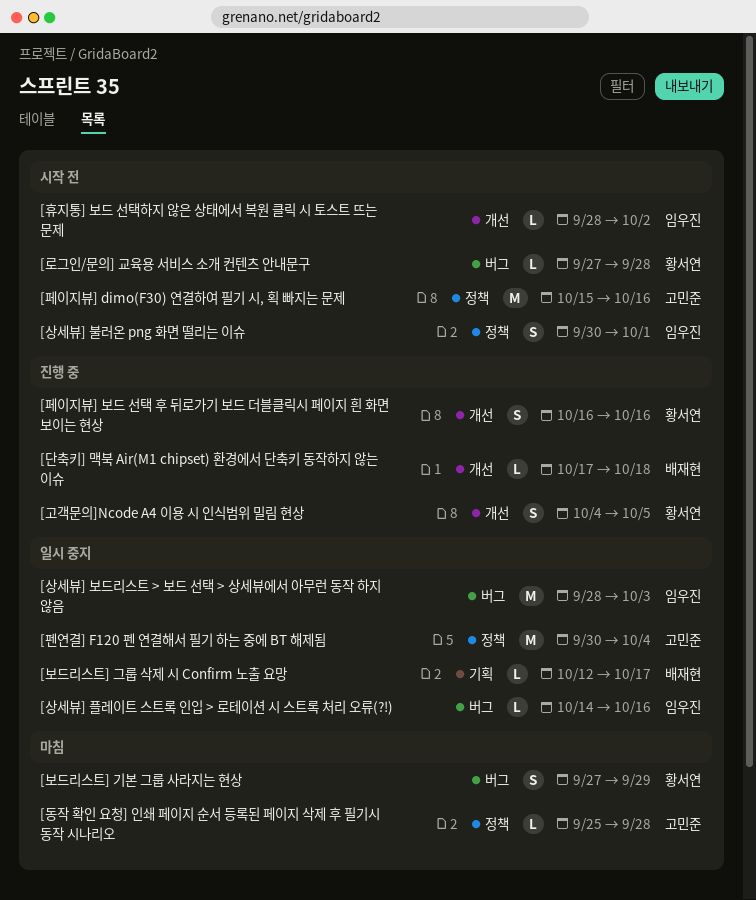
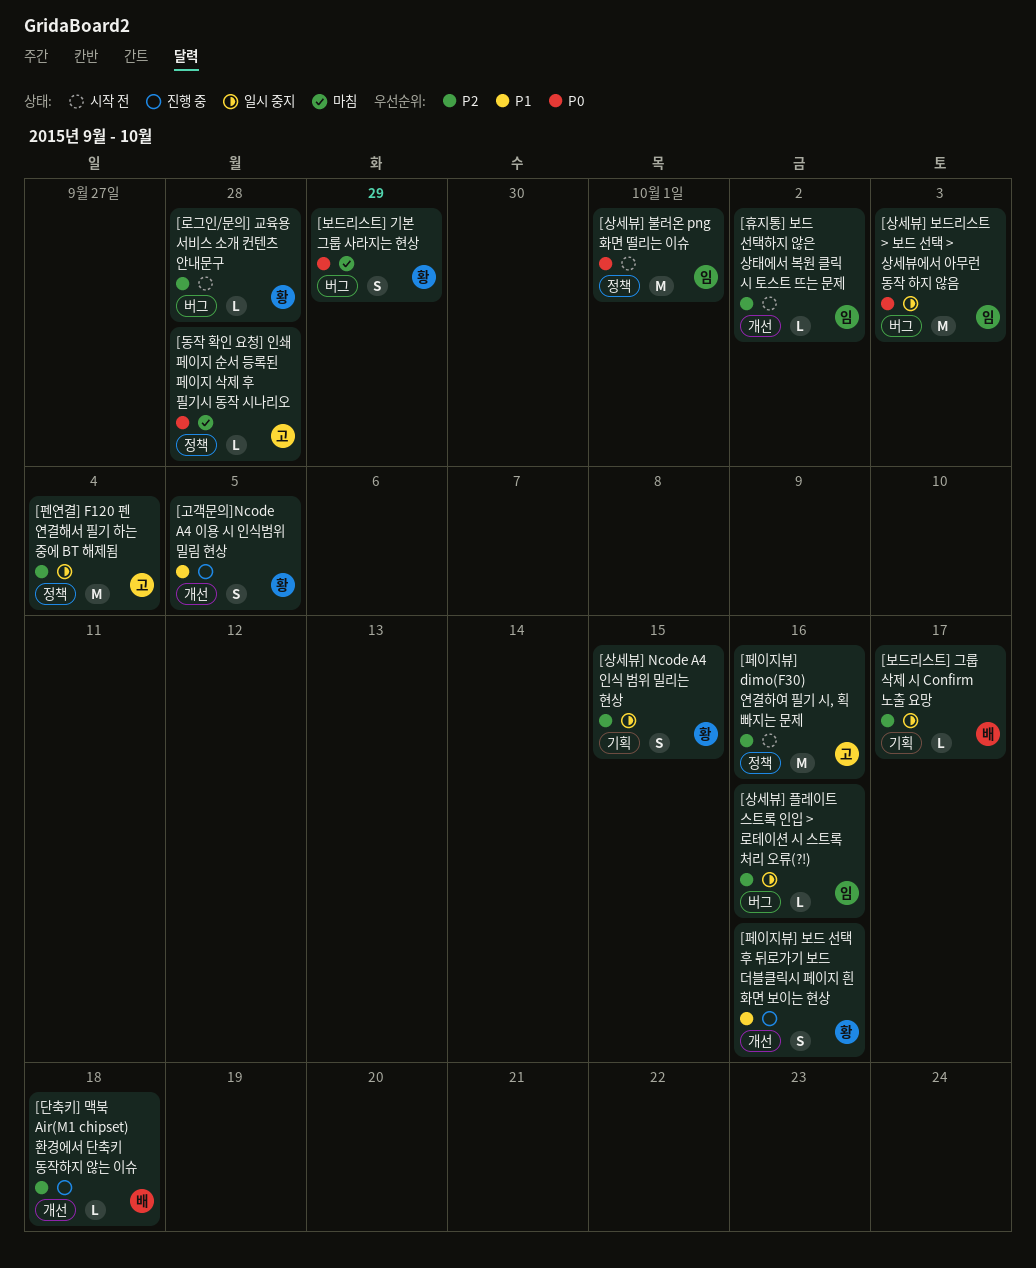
[상세뷰] Ncode A4 인식 범위 밀리는 현상: none -> present
[상세뷰] 불러온 png 화면 떨리는 이슈, estimate: S -> M

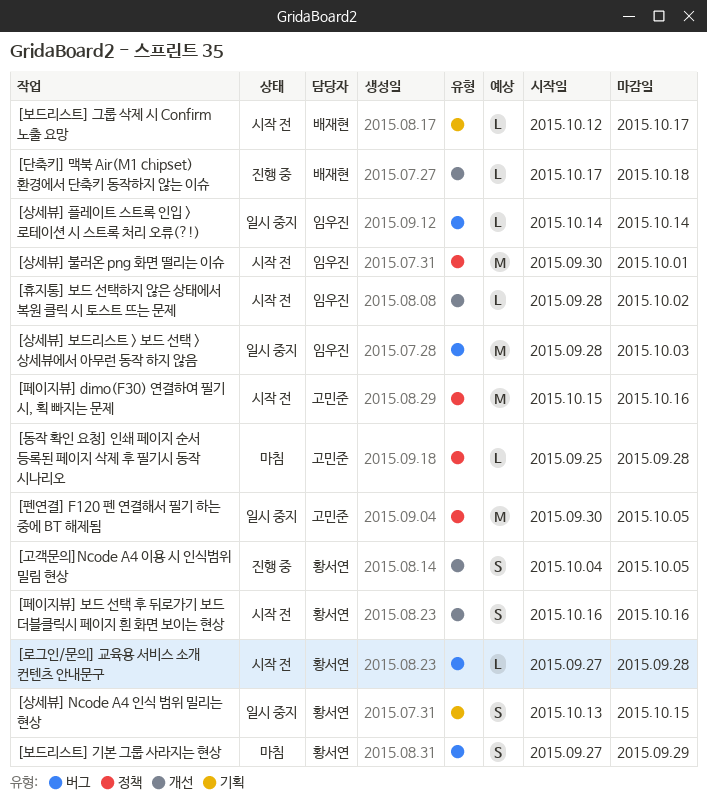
[보드리스트] 그룹 삭제 시 Confirm 노출 요망, status: 일시 중지 -> 시작 전
[상세뷰] 플레이트 스트록 인입 > 로테이션 시 스트록 처리 오류(?!), due: Oct 16 -> Oct 14
[페이지뷰] 보드 선택 후 뒤로가기 보드 더블클릭시 페이지 흰 화면 보이는 현상, status: 진행 중 -> 시작 전
[펜연결] F120 펜 연결해서 필기 하는 중에 BT 해제됨, due: Oct 4 -> Oct 5

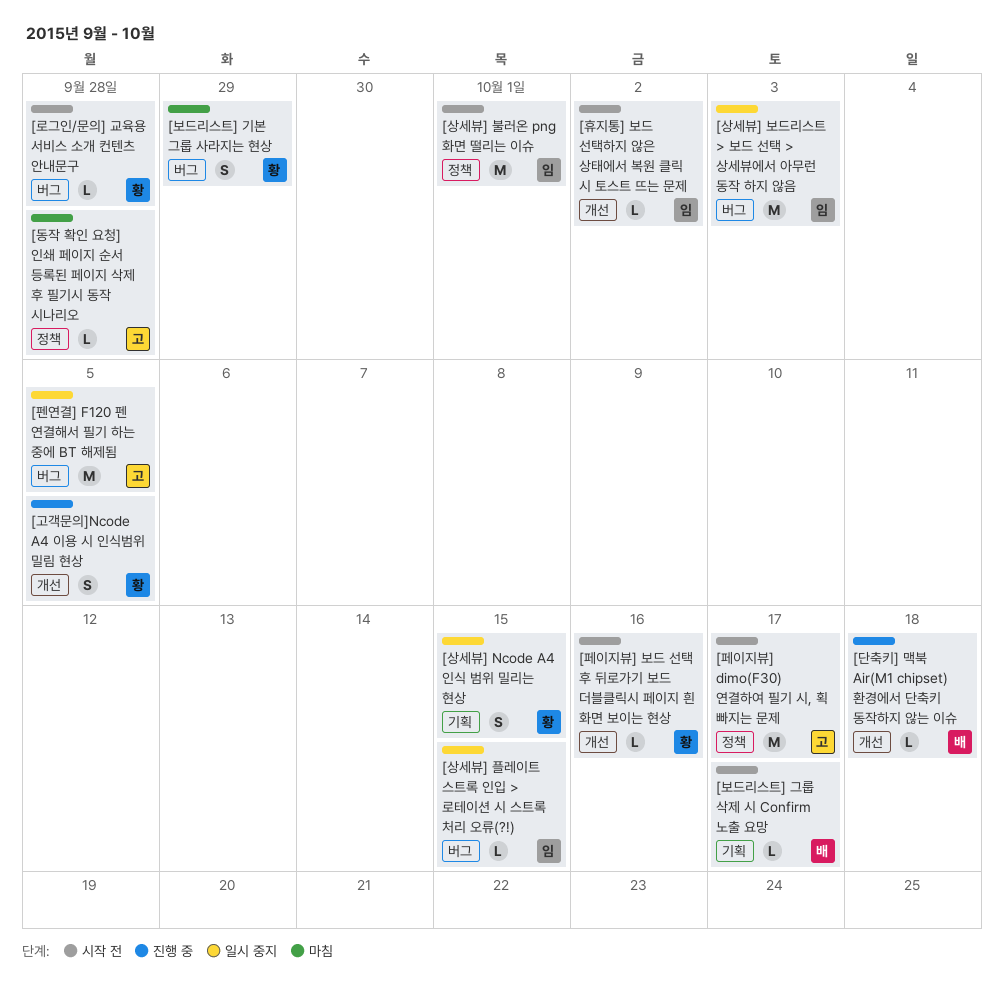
[상세뷰] 플레이트 스트록 인입 > 로테이션 시 스트록 처리 오류(?!), due: Oct 14 -> Oct 15
[페이지뷰] dimo(F30) 연결하여 필기 시, 획 빠지는 문제, due: Oct 16 -> Oct 17
[페이지뷰] 보드 선택 후 뒤로가기 보드 더블클릭시 페이지 흰 화면 보이는 현상, estimate: S -> L
[펜연결] F120 펜 연결해서 필기 하는 중에 BT 해제됨, label: 정책 -> 버그

